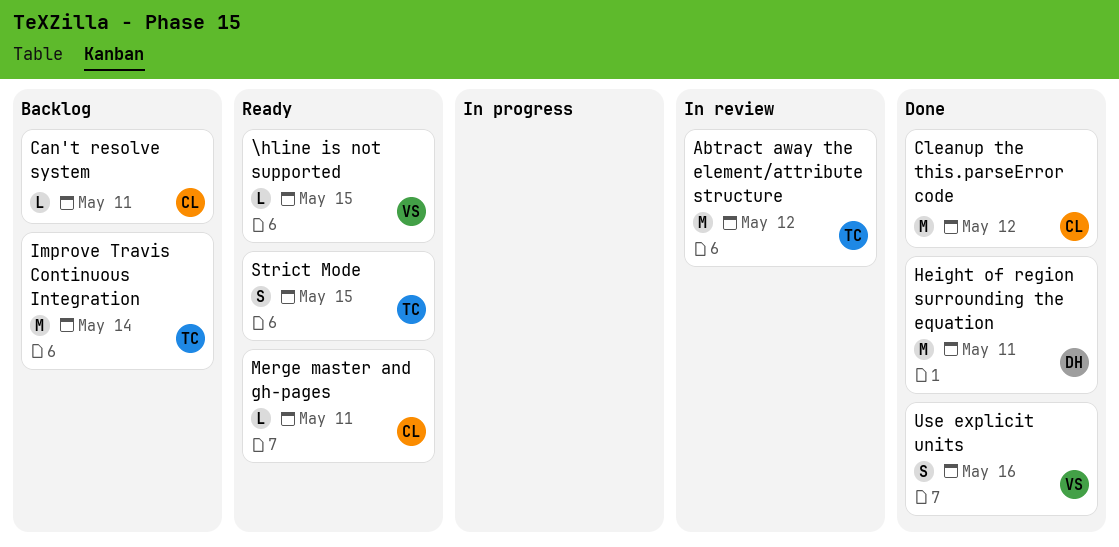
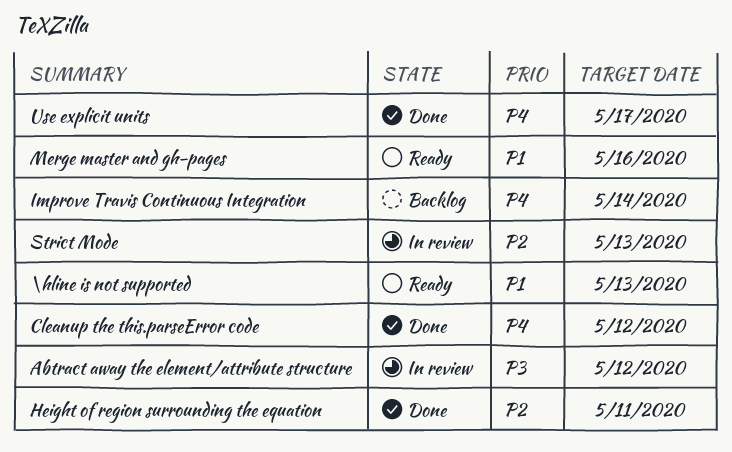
\hline is not supported, due: May 15 -> May 13
Can't resolve system: present -> none
Merge master and gh-pages, due: May 11 -> May 16
Strict Mode, status: Ready -> In review
Strict Mode, due: May 15 -> May 13
Use explicit units, due: May 16 -> May 17

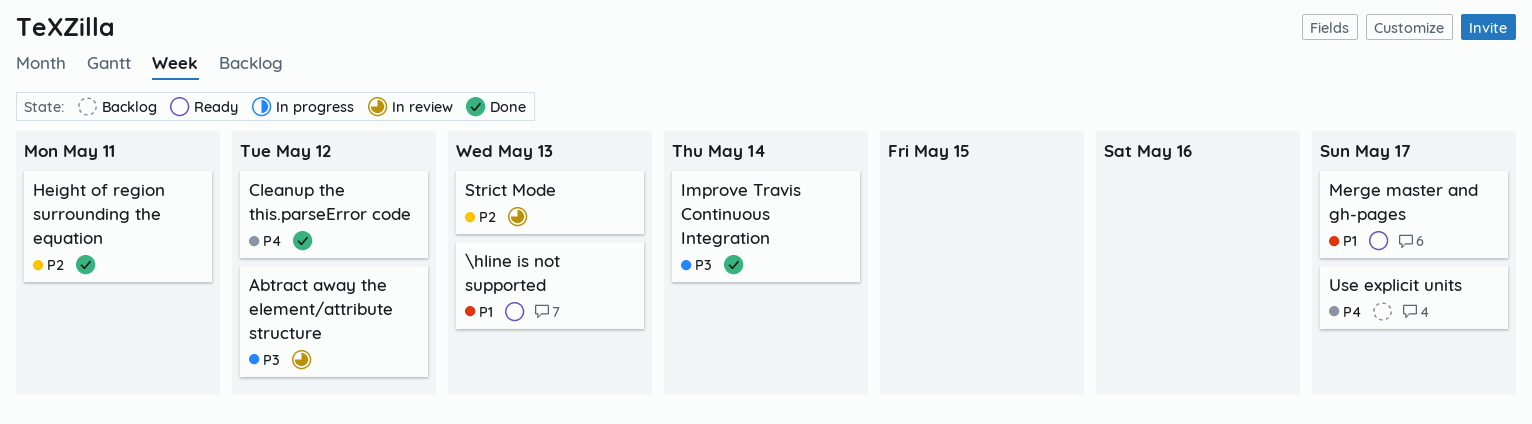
Improve Travis Continuous Integration, status: Backlog -> Done
Improve Travis Continuous Integration, priority: P4 -> P3
Merge master and gh-pages, due: May 16 -> May 17
Use explicit units, status: Done -> Backlog

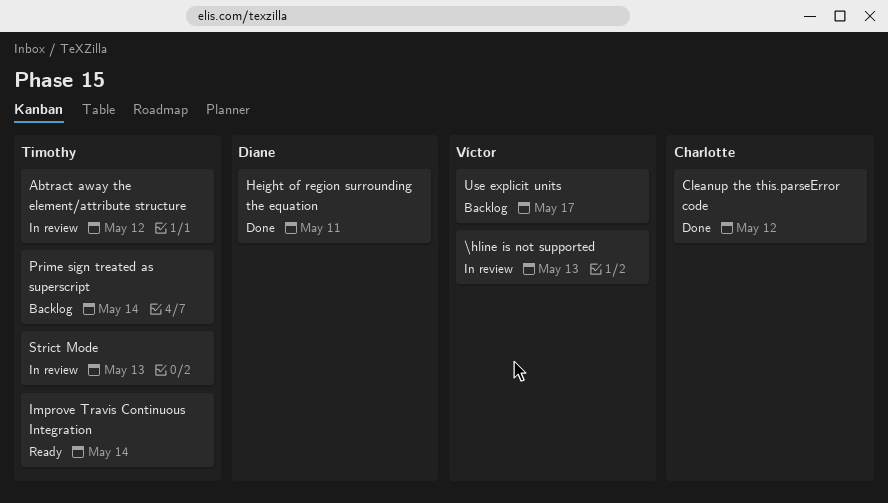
\hline is not supported, status: Ready -> In review
Improve Travis Continuous Integration, status: Done -> Ready
Merge master and gh-pages: present -> none
Prime sign treated as superscript: none -> present

